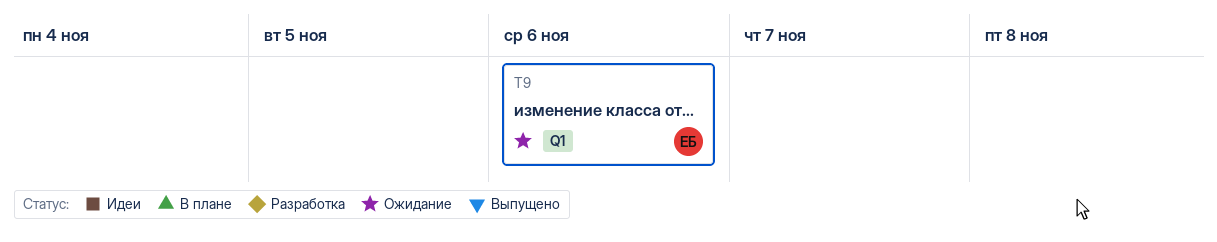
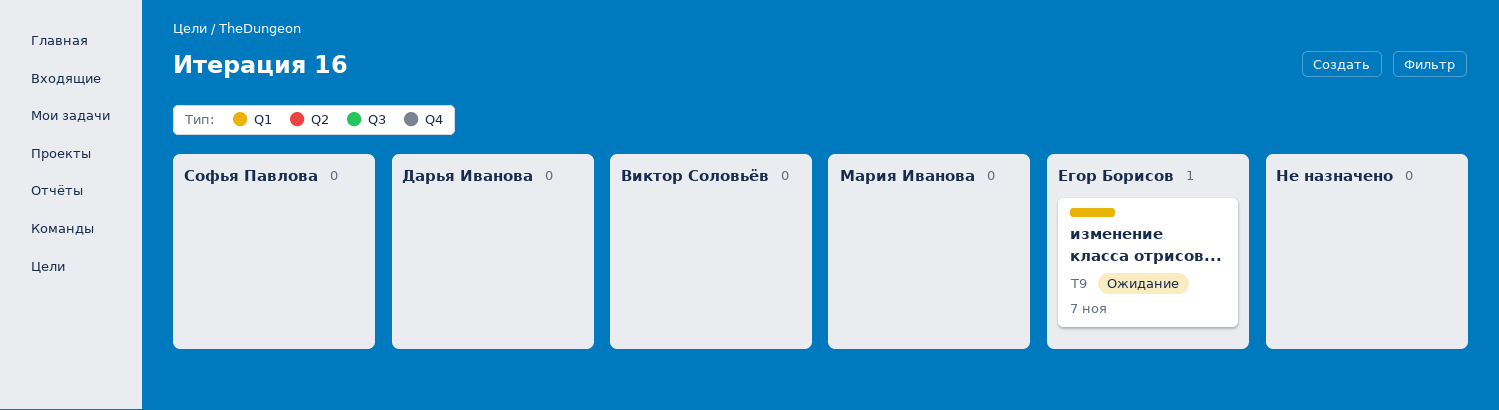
T9, due: Nov 6 -> Nov 7

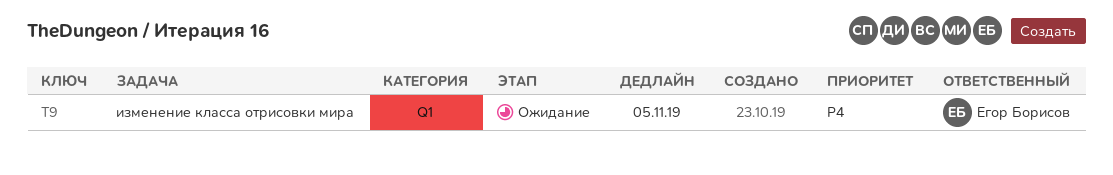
T9, due: Nov 7 -> Nov 5

